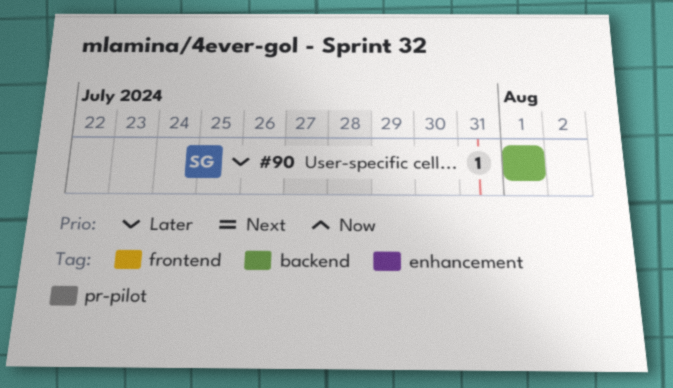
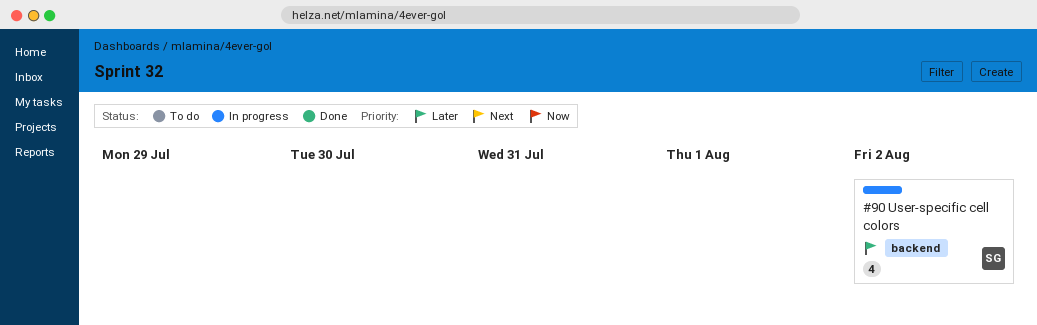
#90, estimate: 1 -> 4
#90, due: Aug 1 -> Aug 2

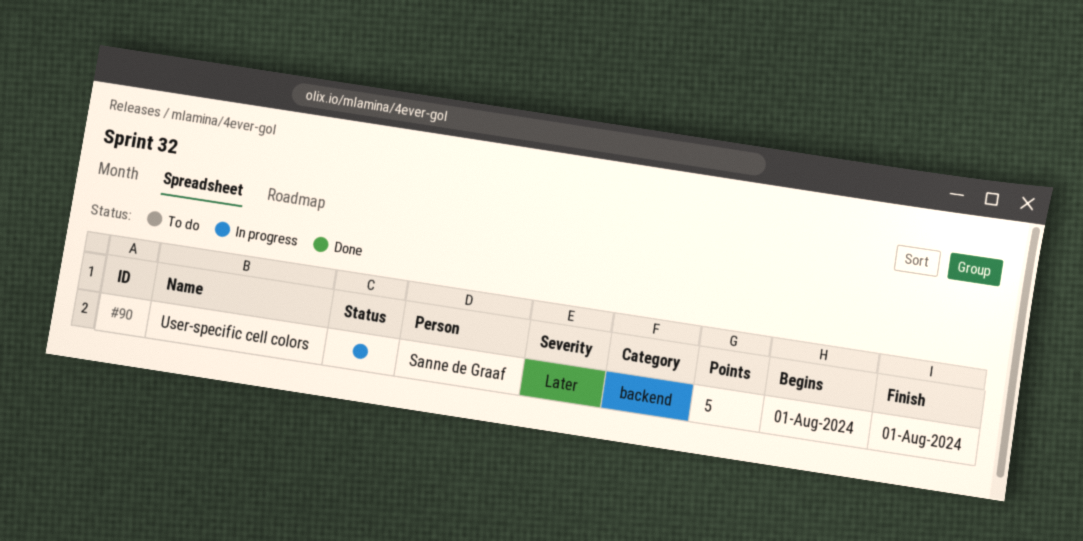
#90, estimate: 4 -> 5
#90, due: Aug 2 -> Aug 1

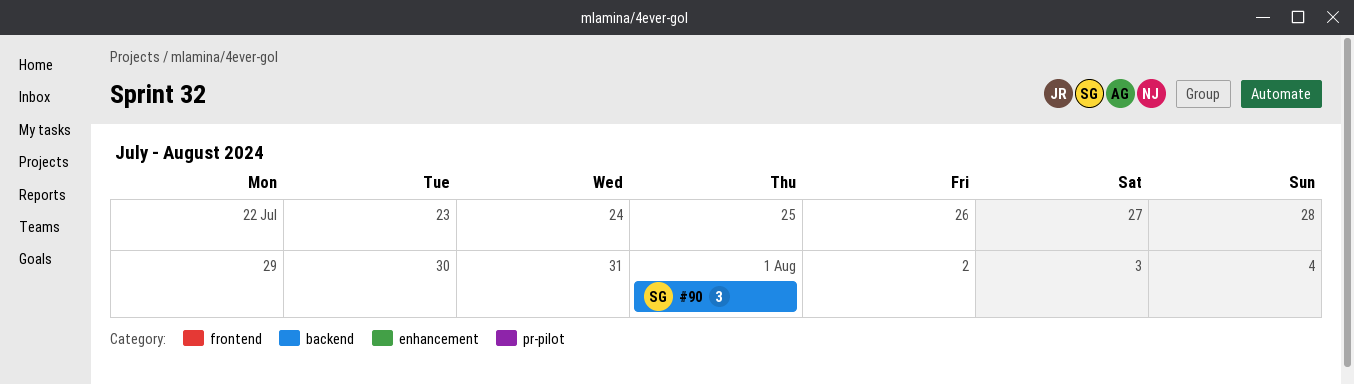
#90, estimate: 5 -> 3

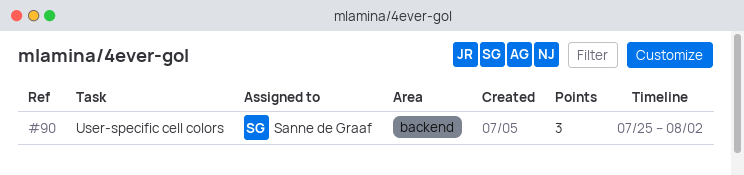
#90, start: Aug 1 -> Jul 25
#90, due: Aug 1 -> Aug 2

